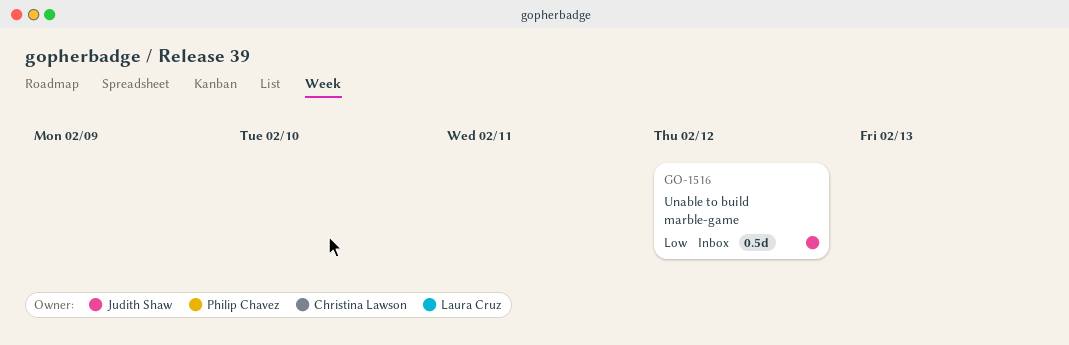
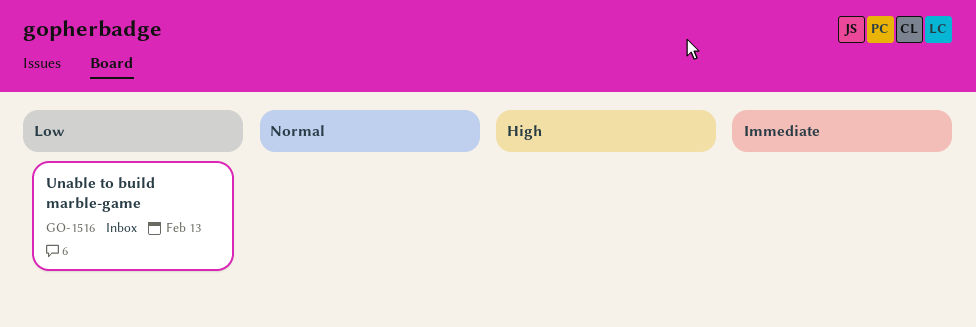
GO-1516, due: Feb 12 -> Feb 13

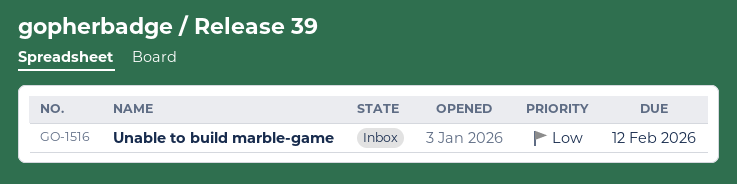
GO-1516, due: Feb 13 -> Feb 12

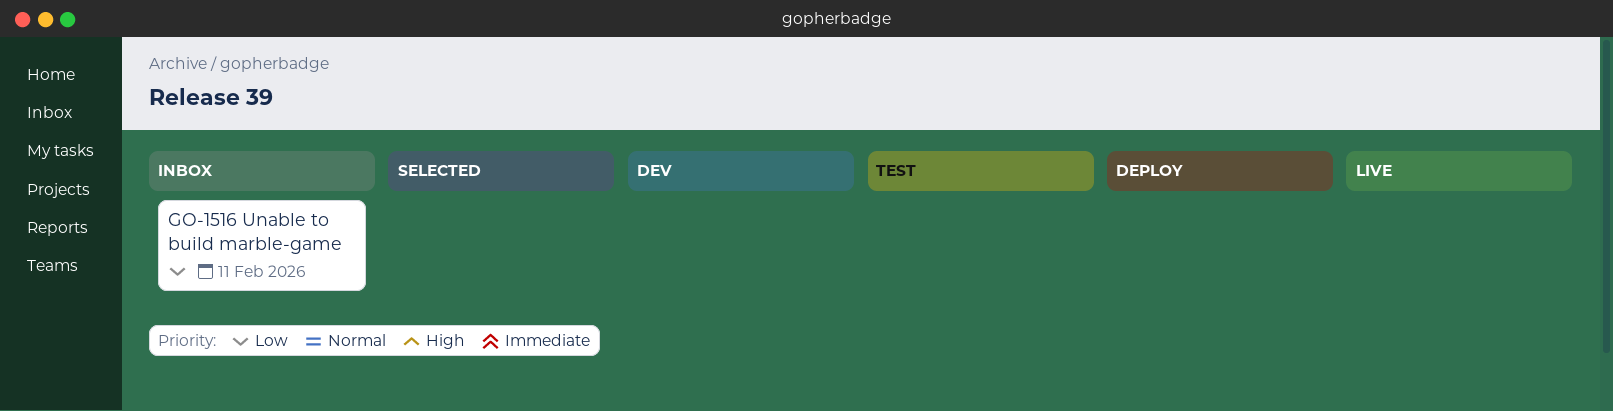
GO-1516, due: Feb 12 -> Feb 11

